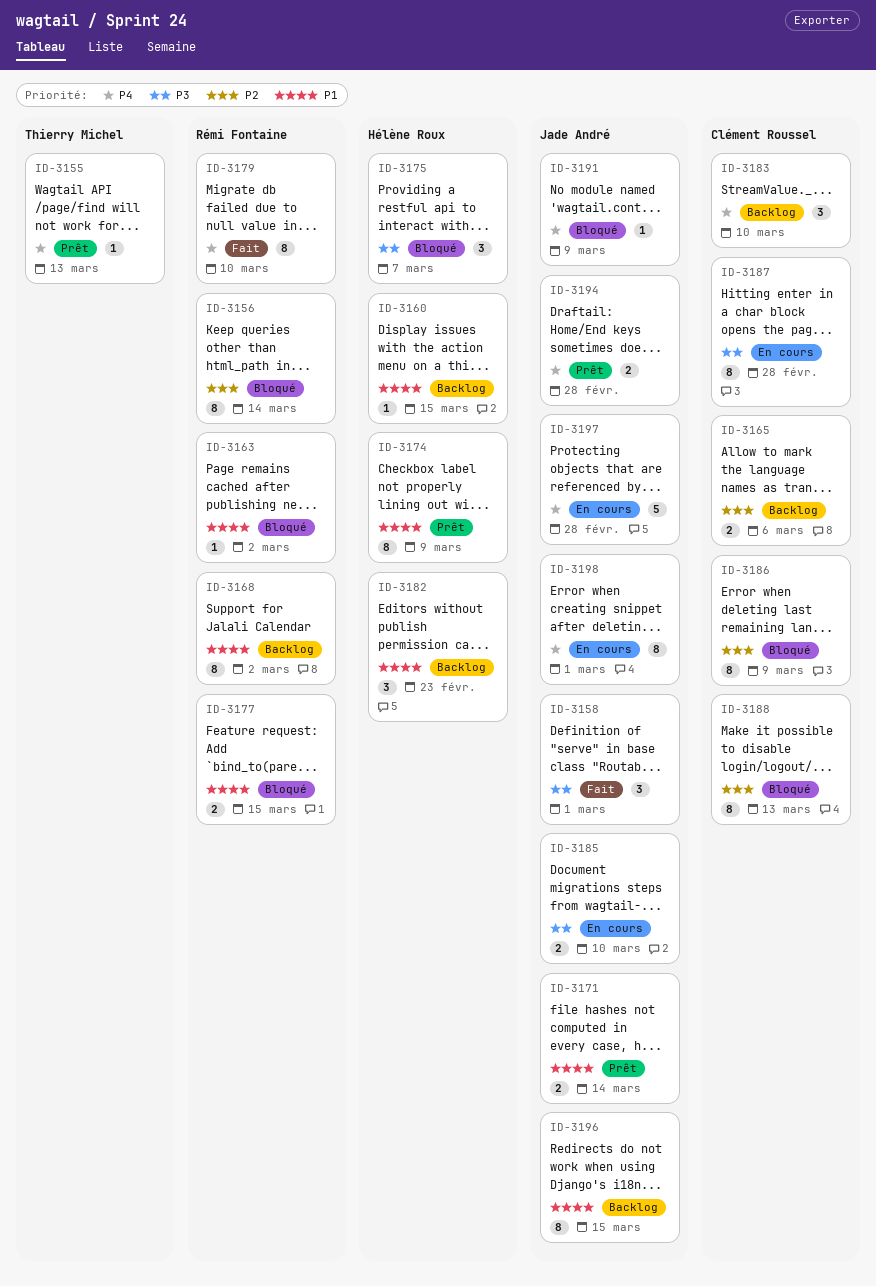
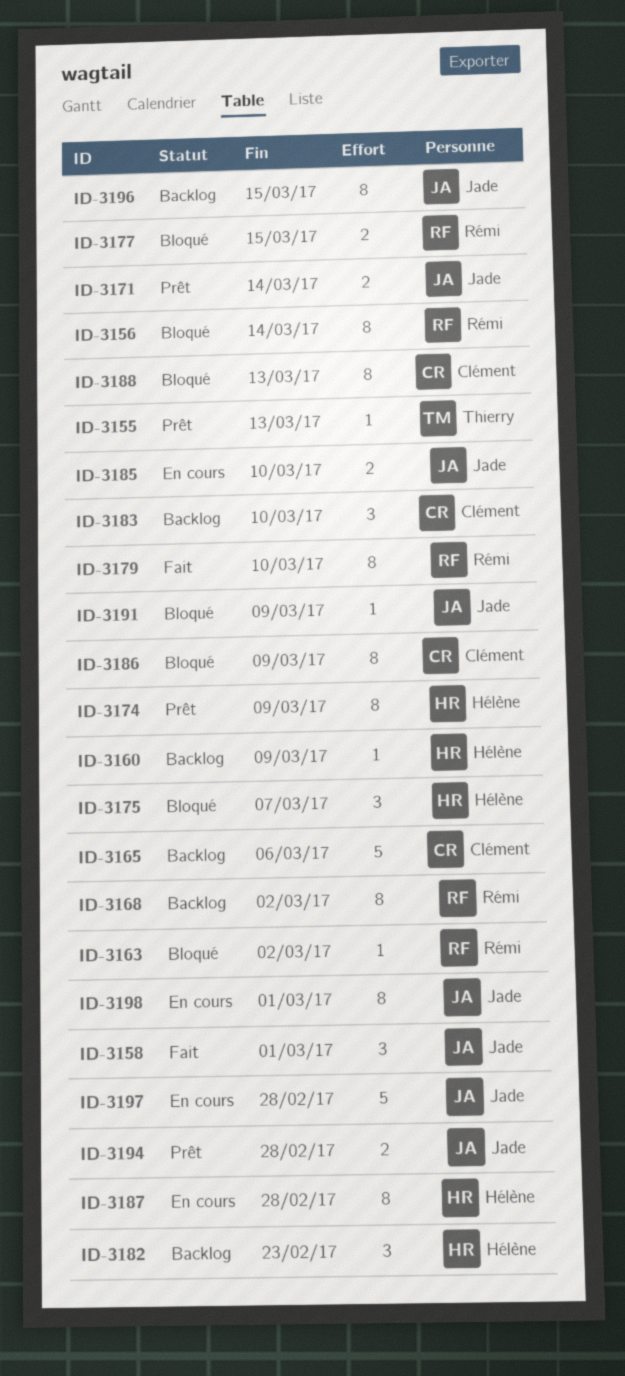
ID-3160, due: Mar 15 -> Mar 9
ID-3165, estimate: 2 -> 5
ID-3187, owner: Clément Roussel -> Hélène Roux

